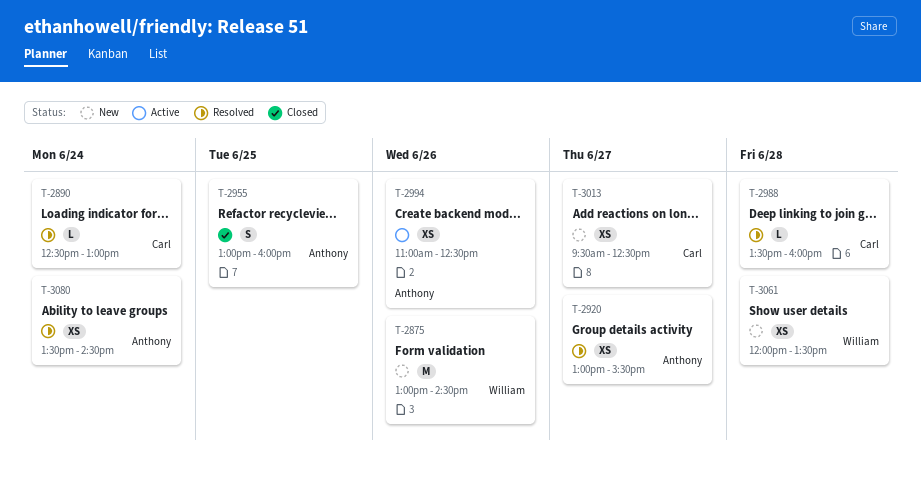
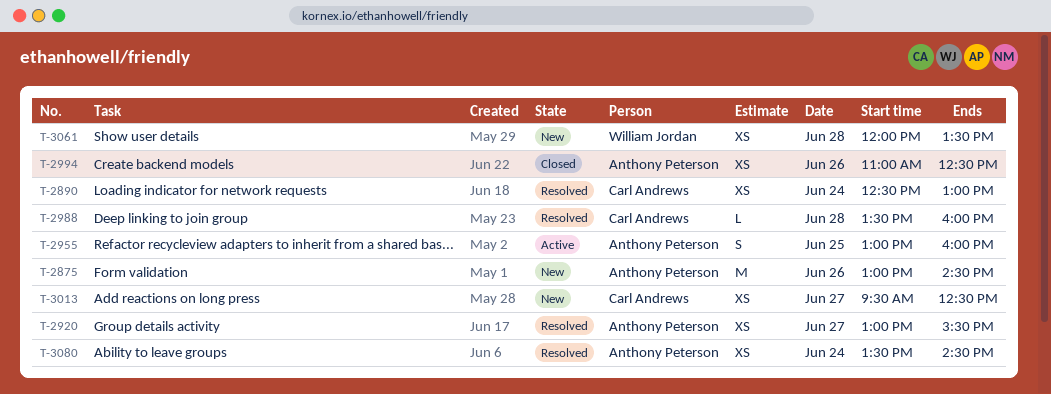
T-2875, owner: William Jordan -> Anthony Peterson
T-2890, estimate: L -> XS
T-2955, status: Closed -> Active
T-2994, status: Active -> Closed

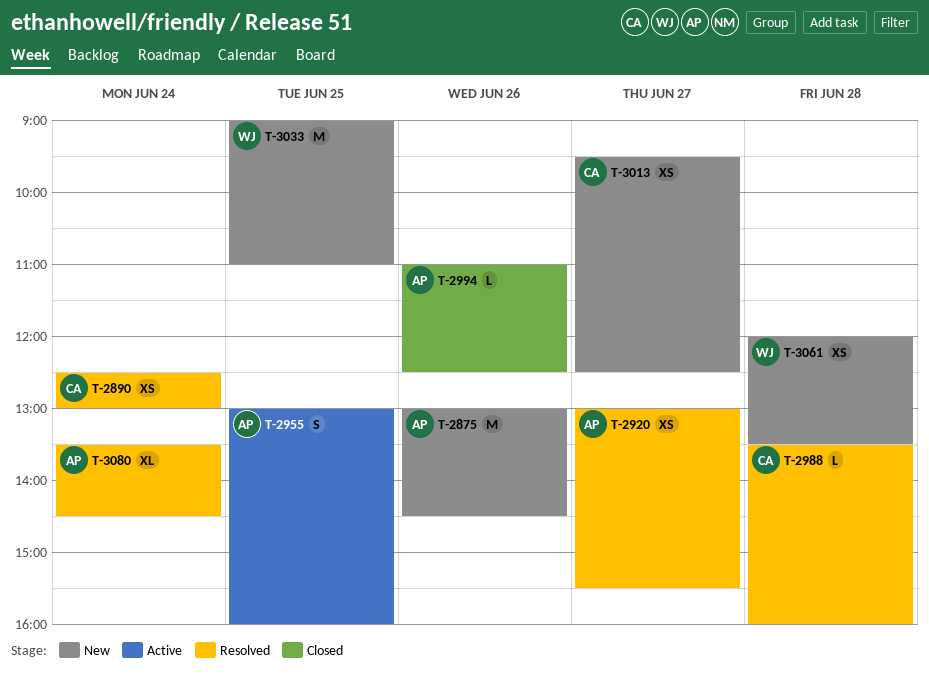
T-2994, estimate: XS -> L
T-3033: none -> present
T-3080, estimate: XS -> XL

